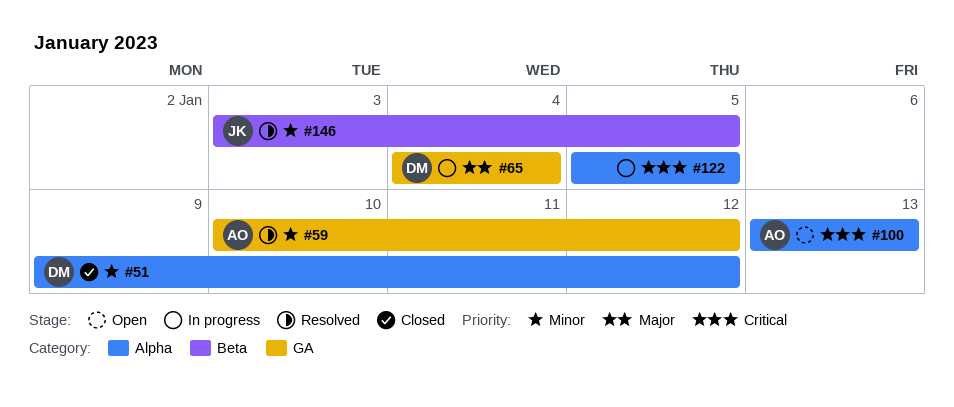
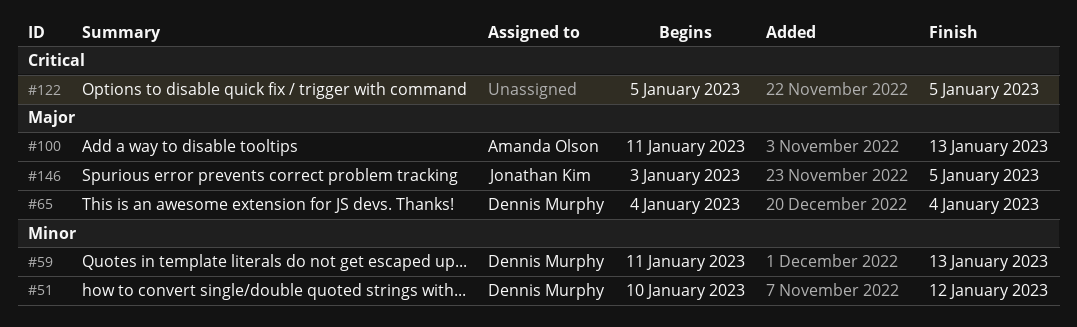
#51, start: Jan 9 -> Jan 10
#59, owner: Amanda Olson -> Dennis Murphy
#59, start: Jan 10 -> Jan 11
#59, due: Jan 12 -> Jan 13
#100, priority: Critical -> Major
#100, start: Jan 13 -> Jan 11
#146, priority: Minor -> Major

